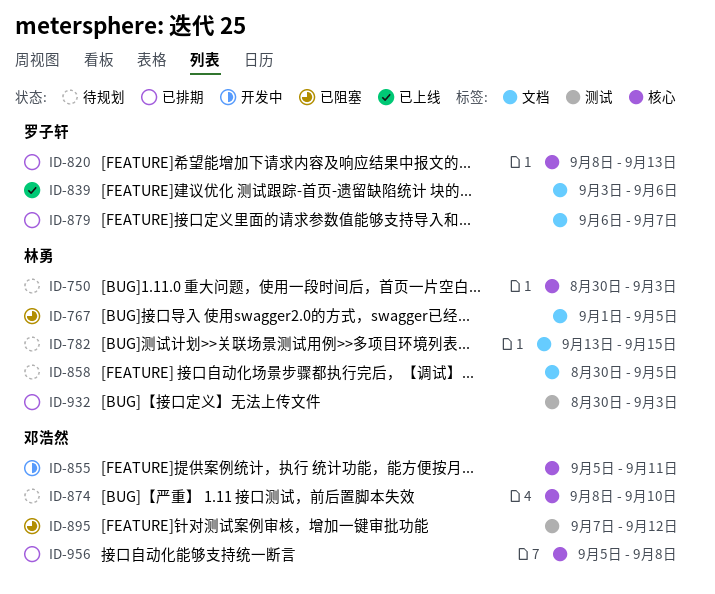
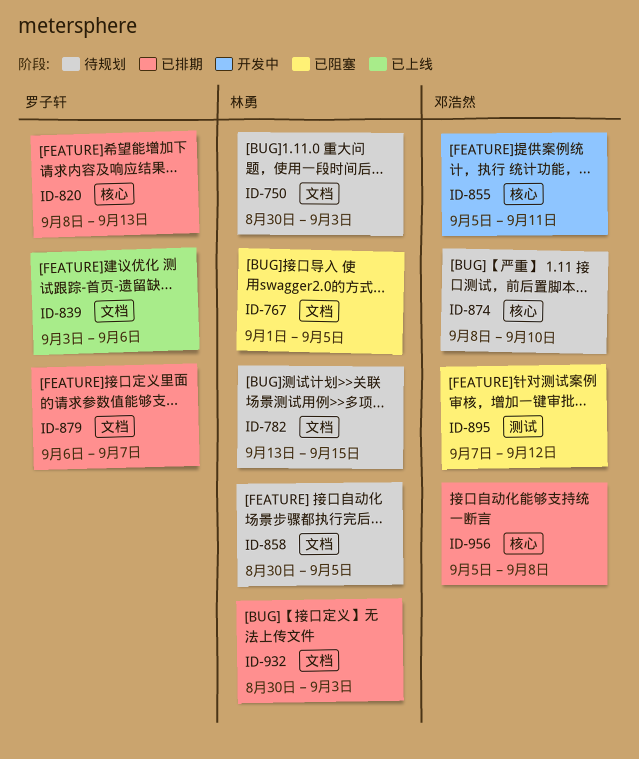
ID-750, label: 核心 -> 文档
ID-932, label: 测试 -> 文档

